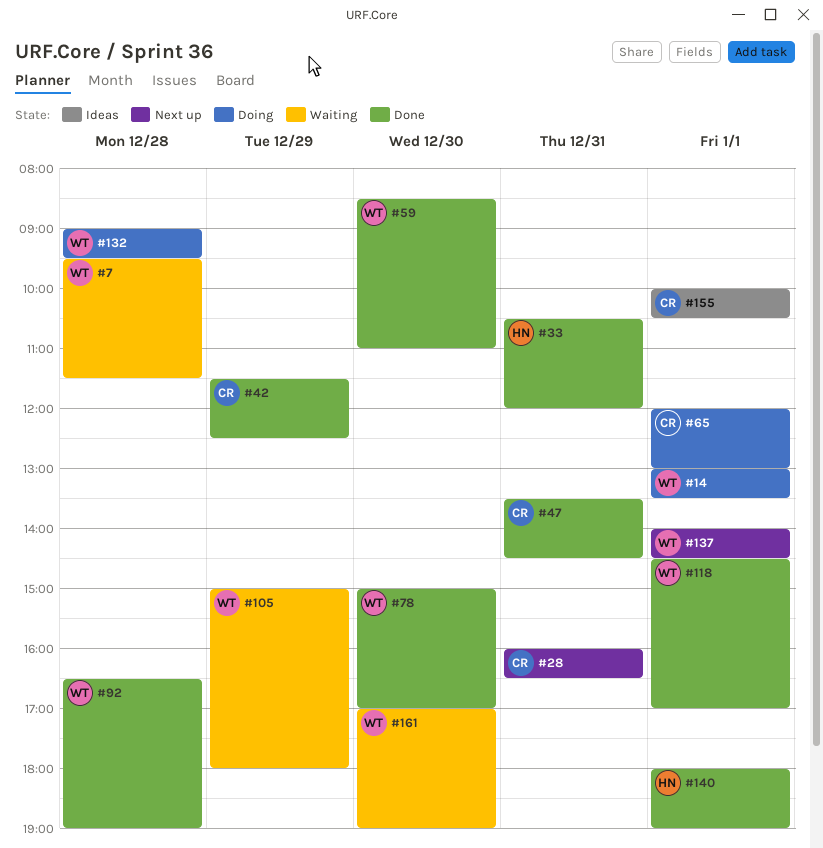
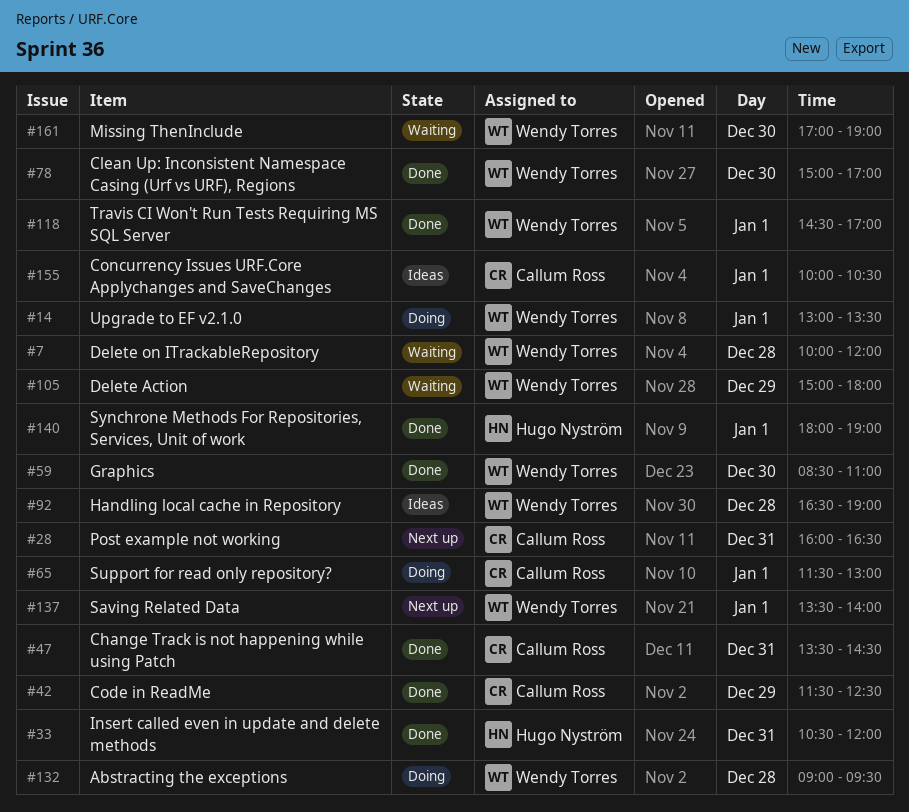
#7, begins: 09:30 -> 10:00
#7, ends: 11:30 -> 12:00
#65, begins: 12:00 -> 11:30
#92, status: Done -> Ideas
#137, begins: 14:00 -> 13:30
#137, ends: 14:30 -> 14:00

